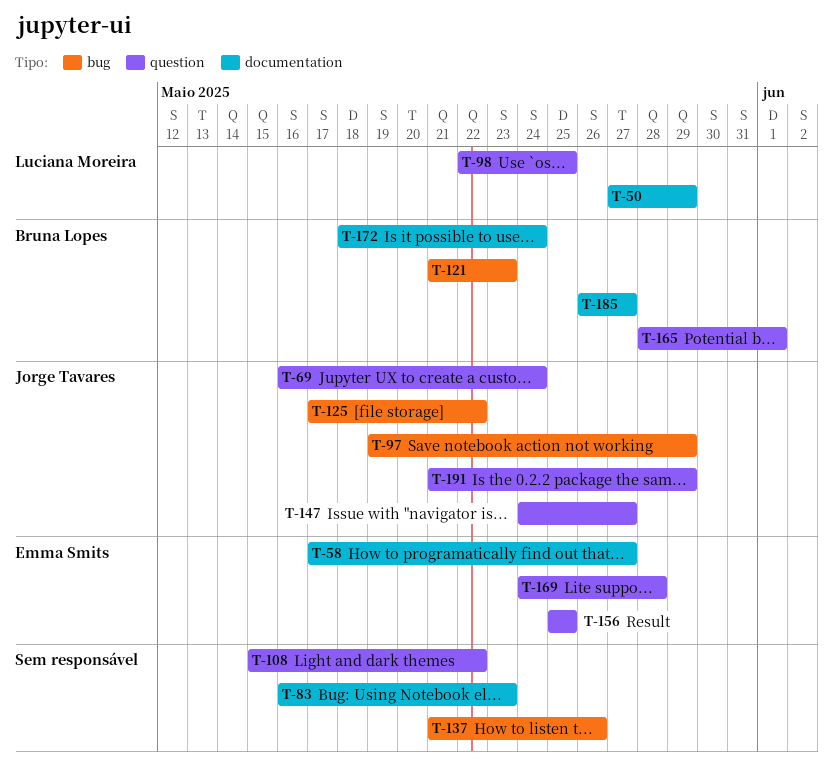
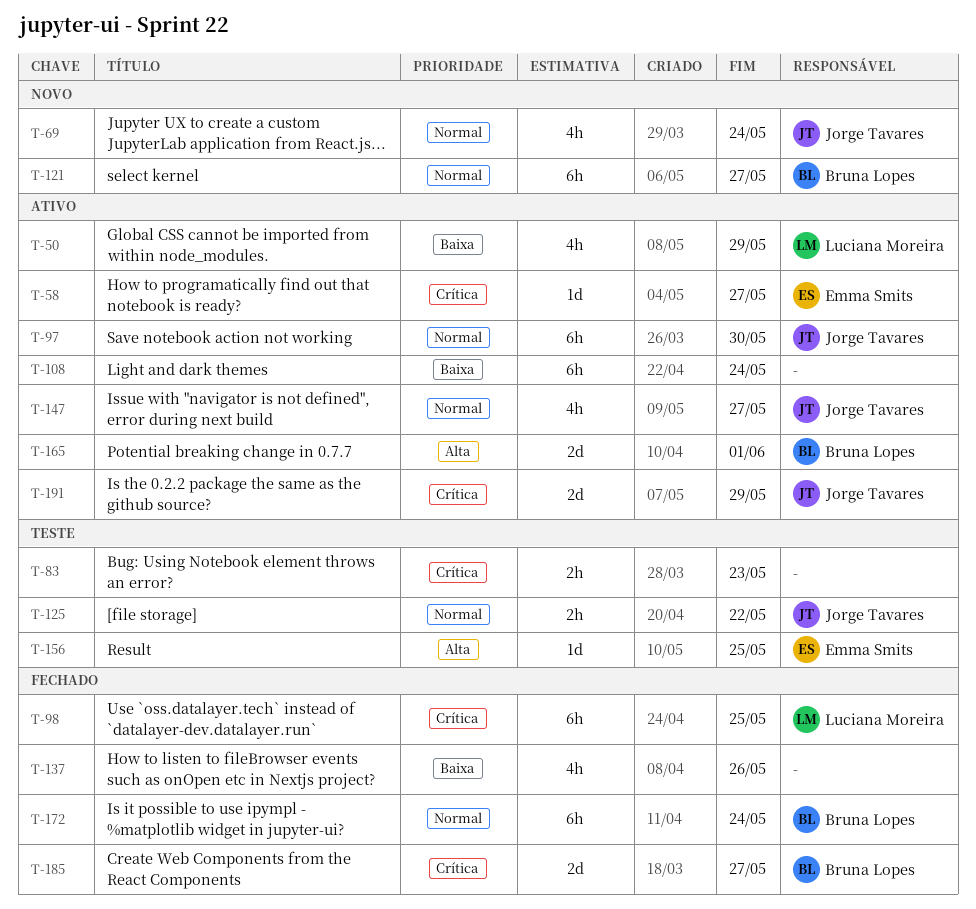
T-97, due: May 29 -> May 30
T-108, due: May 22 -> May 24
T-121, due: May 23 -> May 27
T-169: present -> none

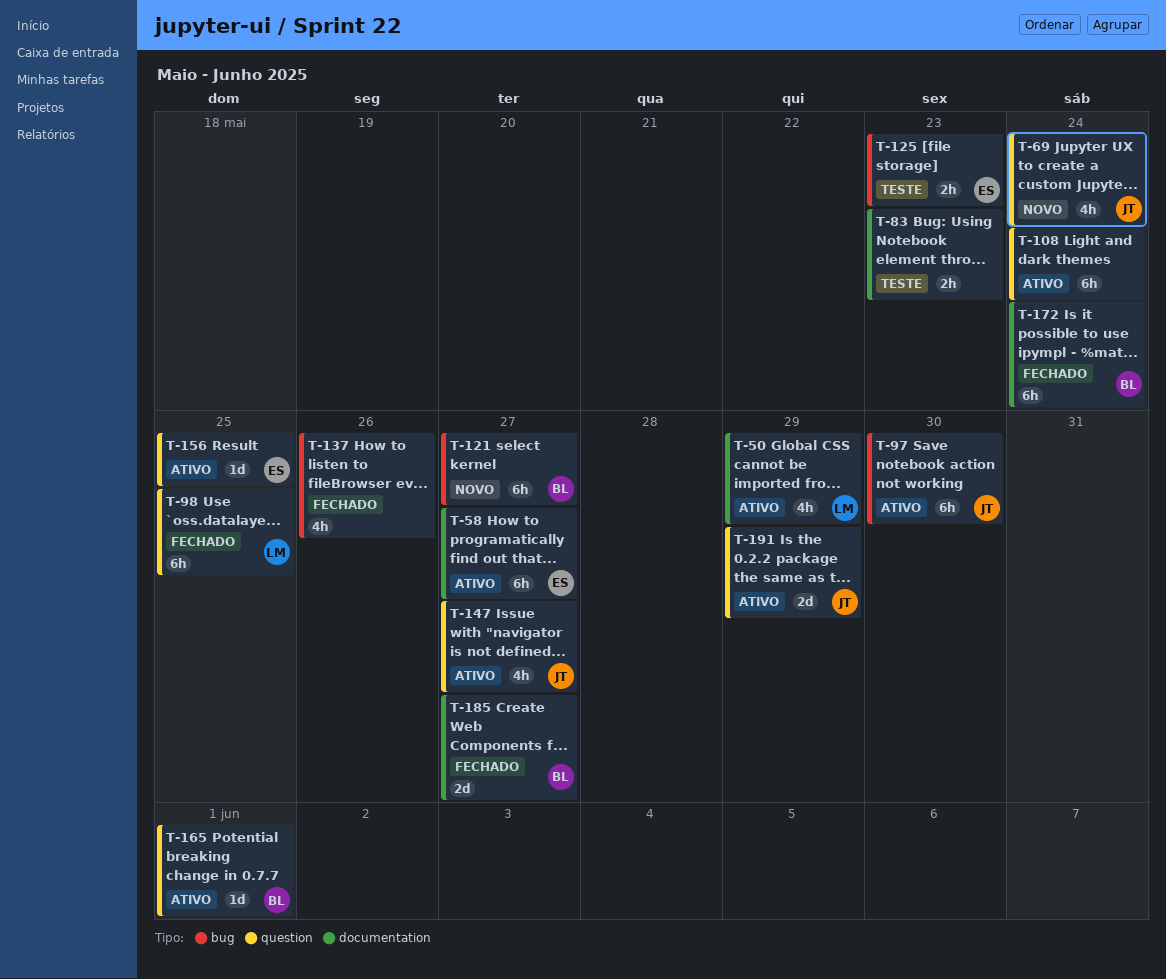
T-58, estimate: 1d -> 6h
T-125, owner: Jorge Tavares -> Emma Smits
T-125, due: May 22 -> May 23
T-156, status: Teste -> Ativo
T-165, estimate: 2d -> 1d

